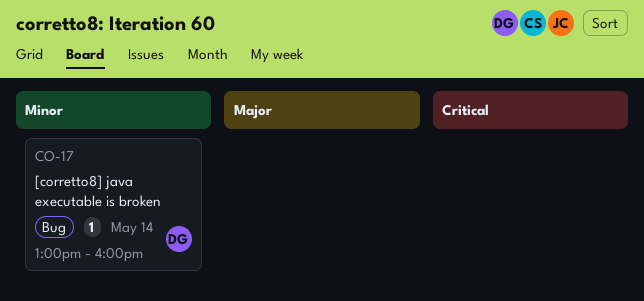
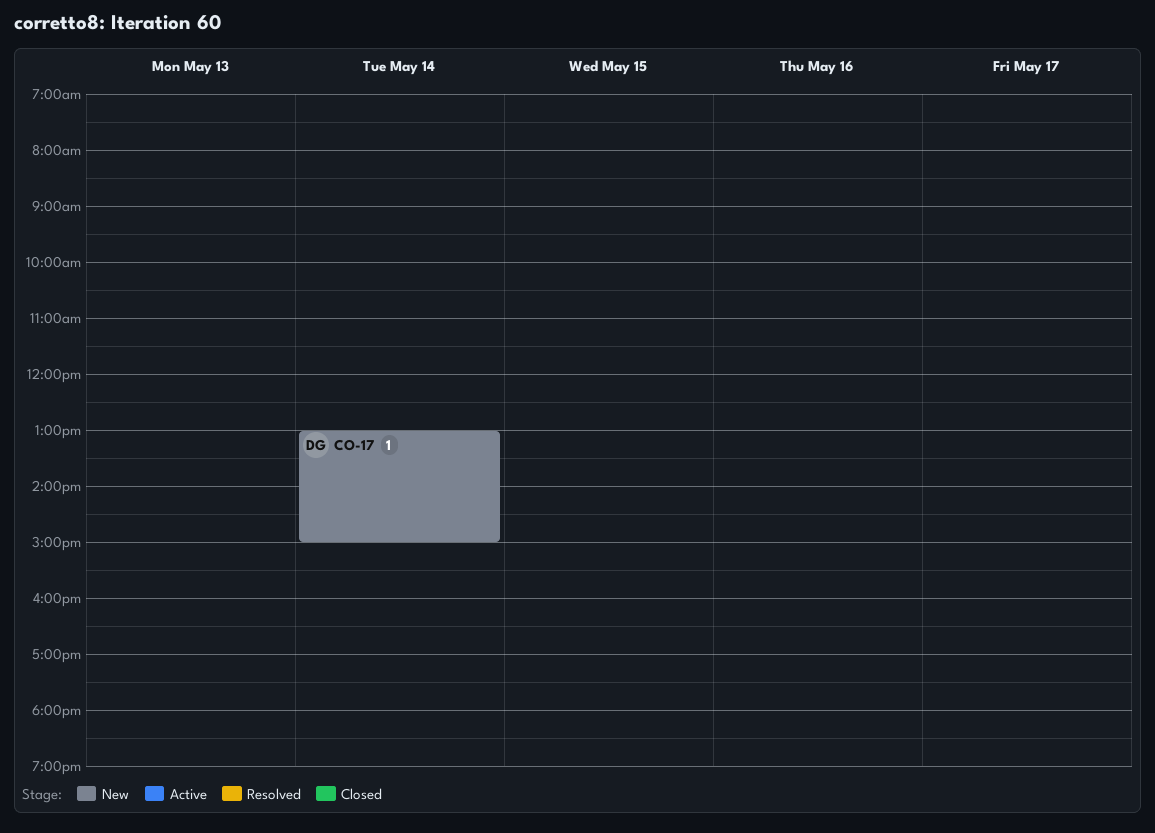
CO-17, ends: 16:00 -> 15:00

